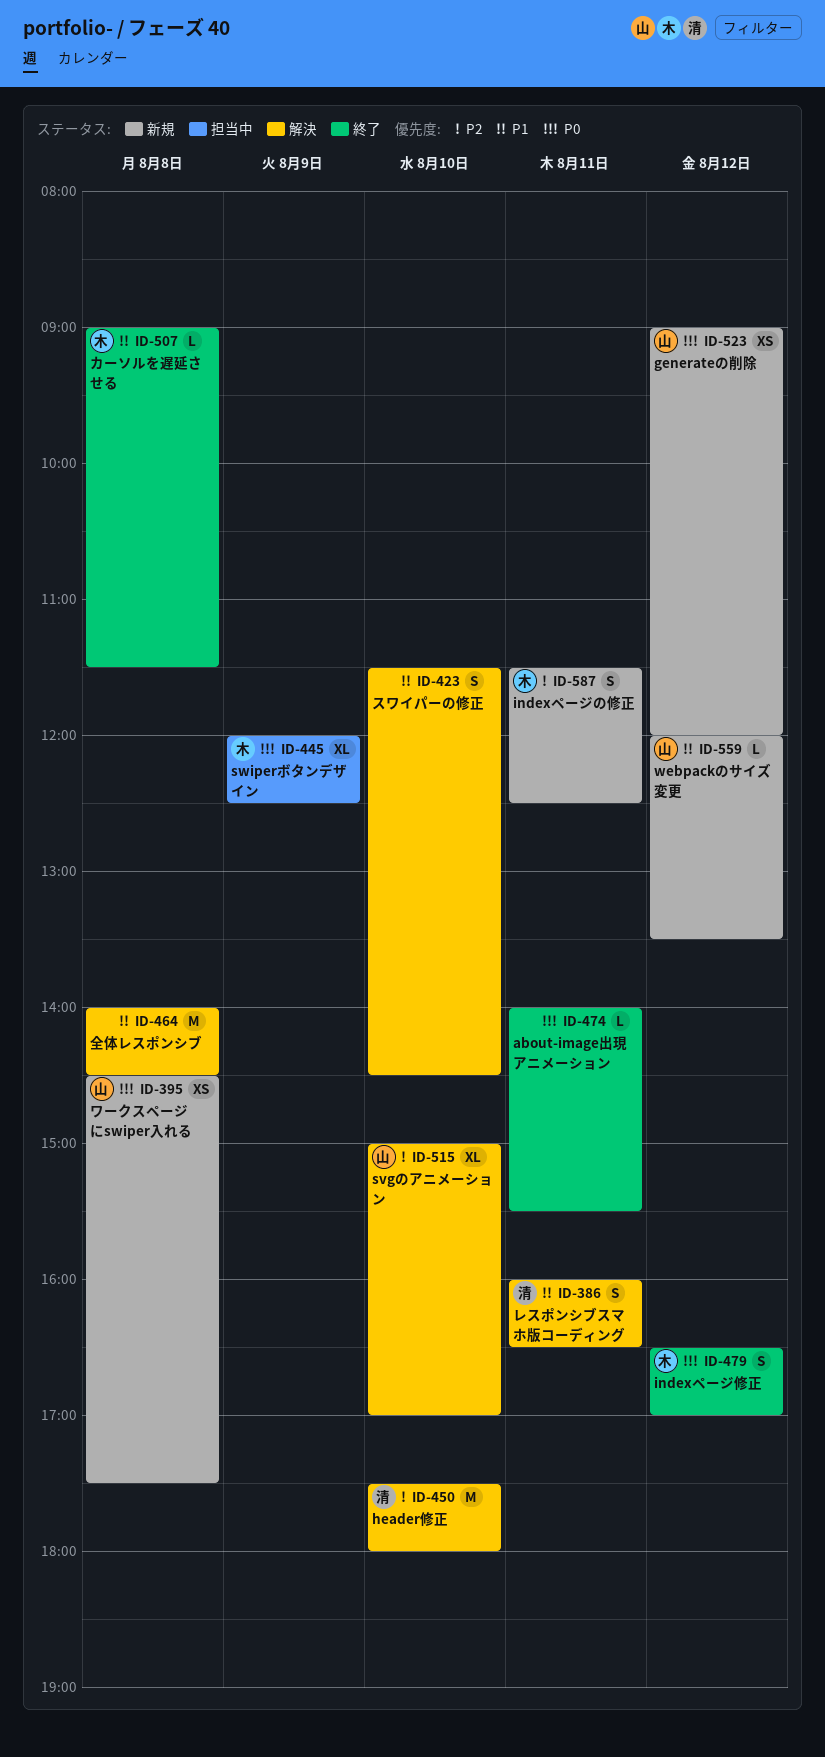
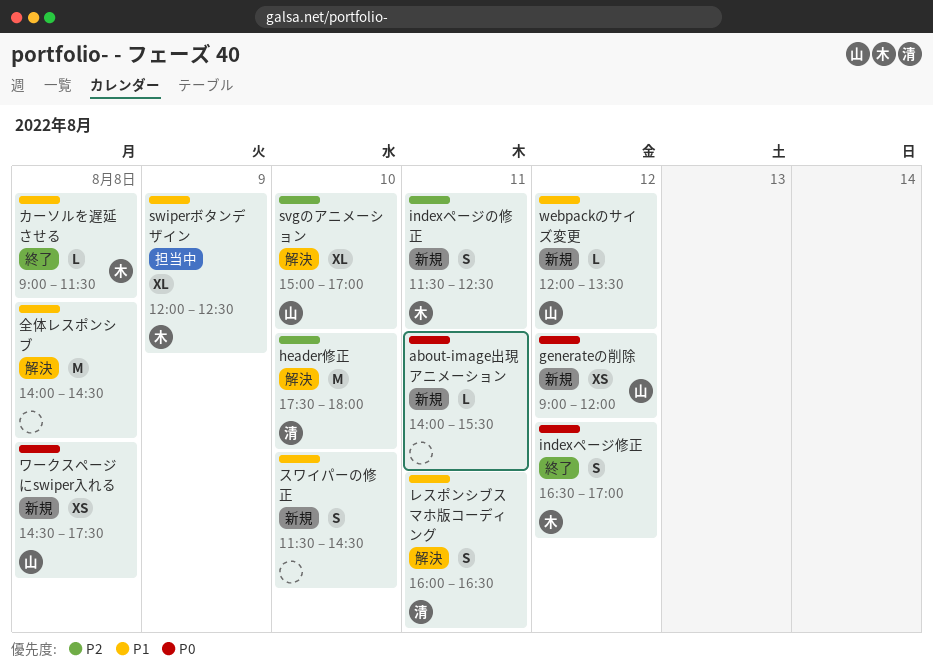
about-image出現アニメーション, status: 終了 -> 新規
swiperボタンデザイン, priority: P0 -> P1
スワイパーの修正, status: 解決 -> 新規

